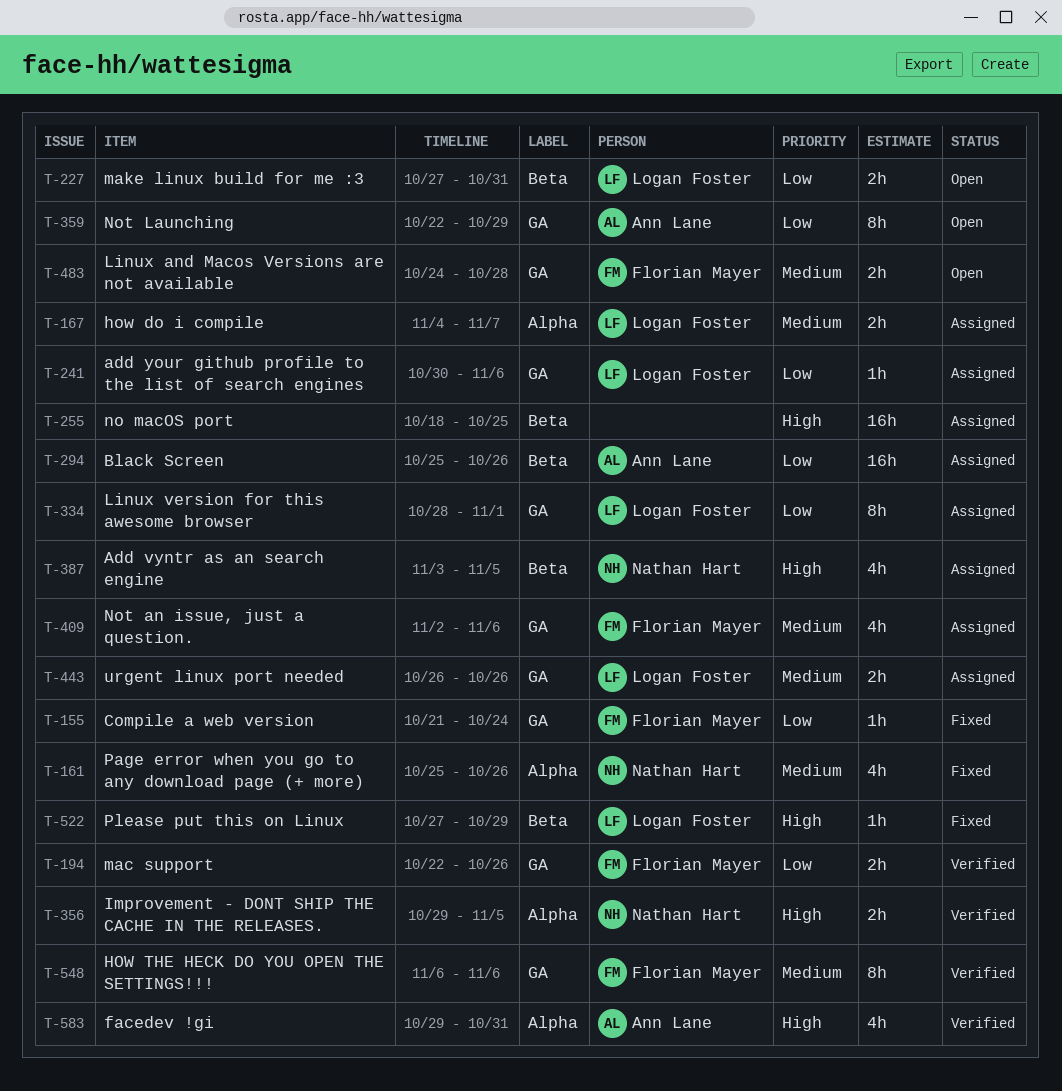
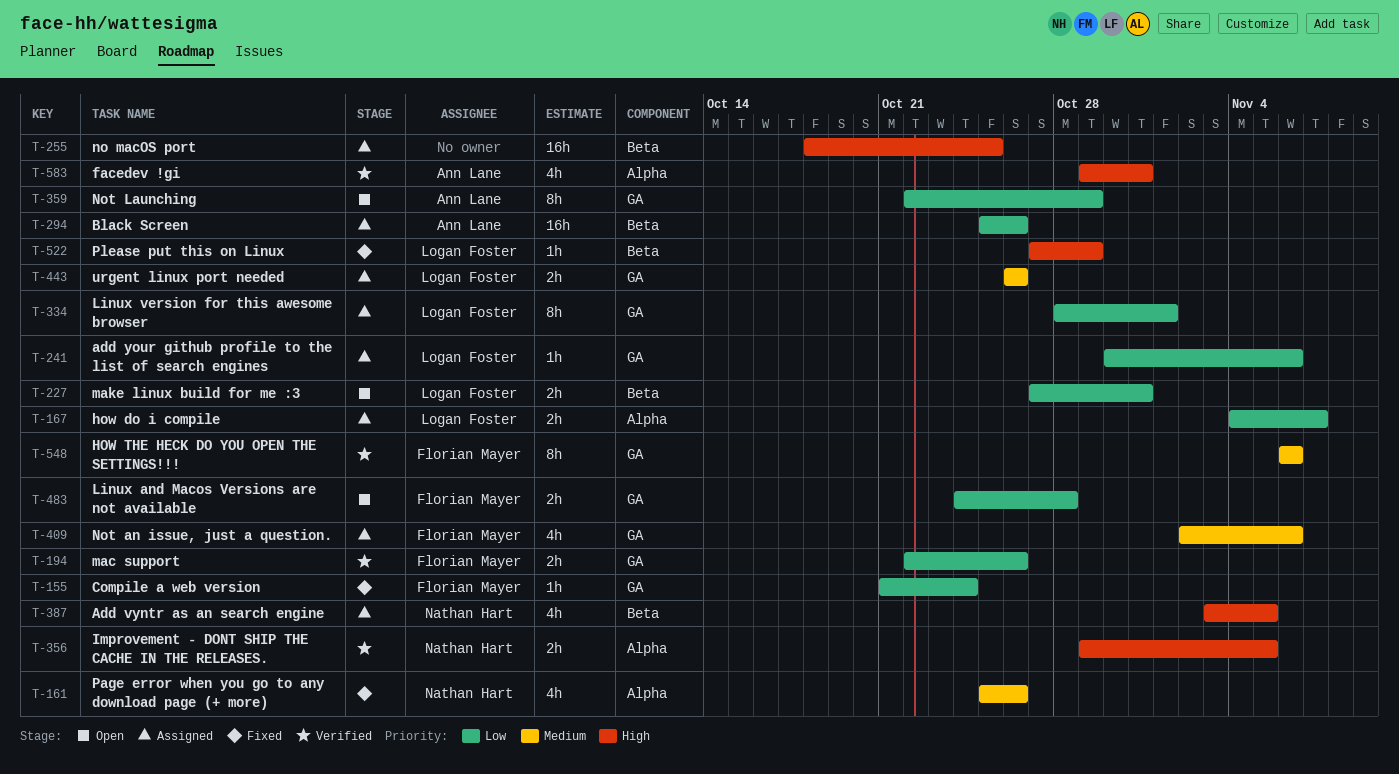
T-167, priority: Medium -> Low
T-483, priority: Medium -> Low

